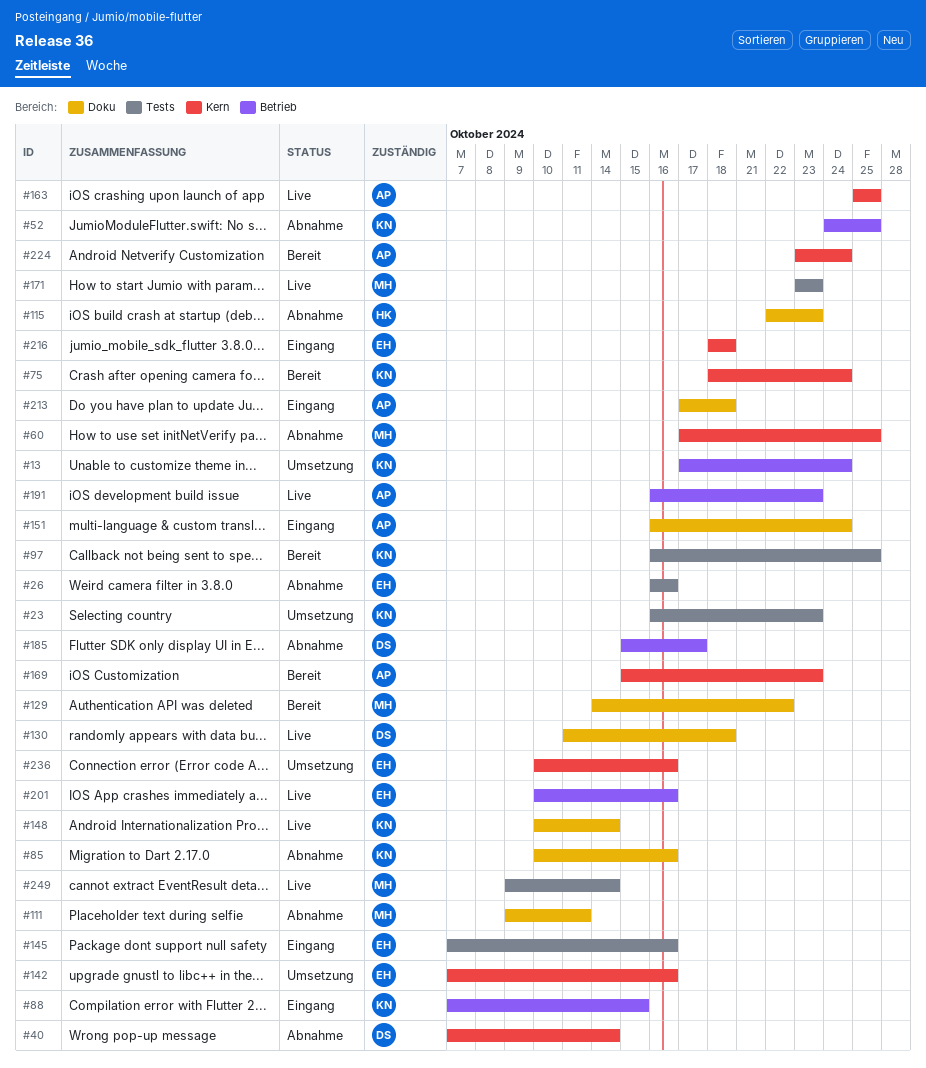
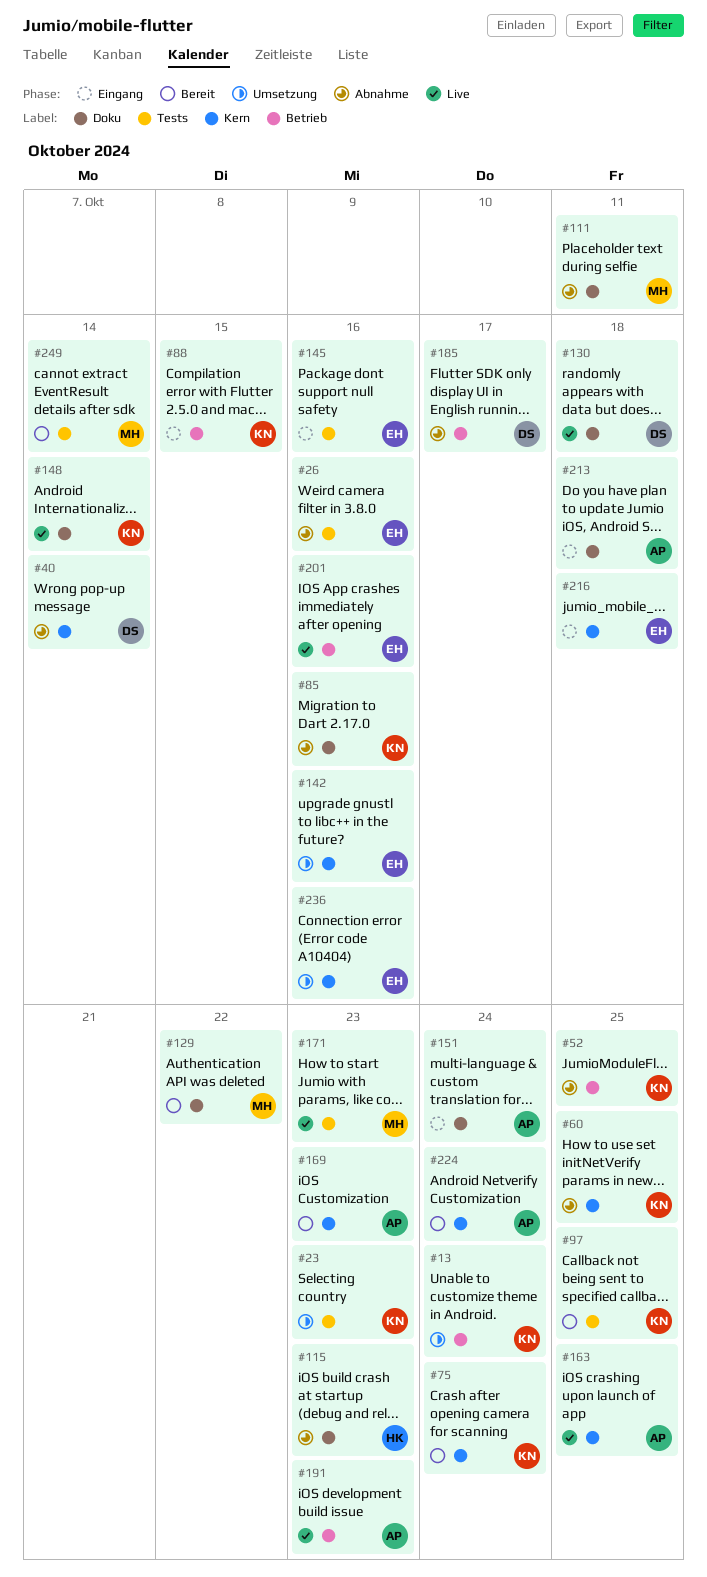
#60, owner: MH -> KN
#249, status: Live -> Bereit

